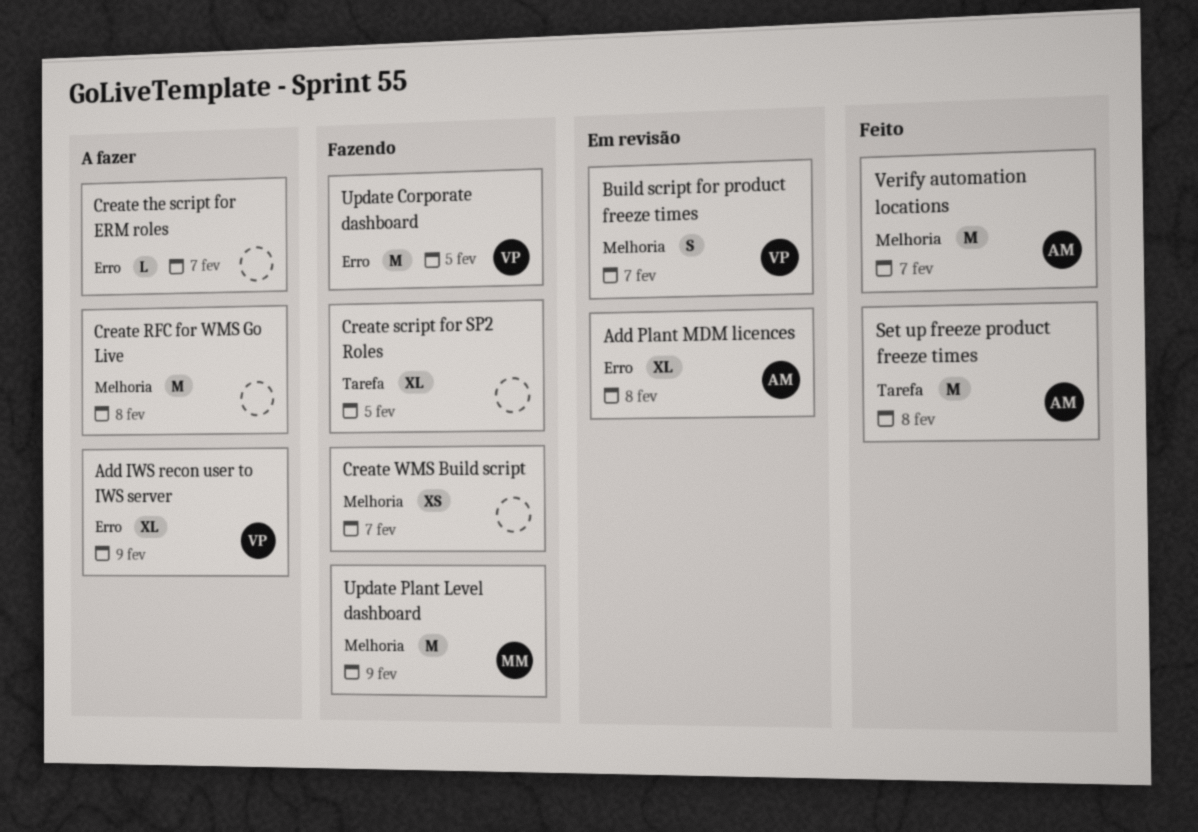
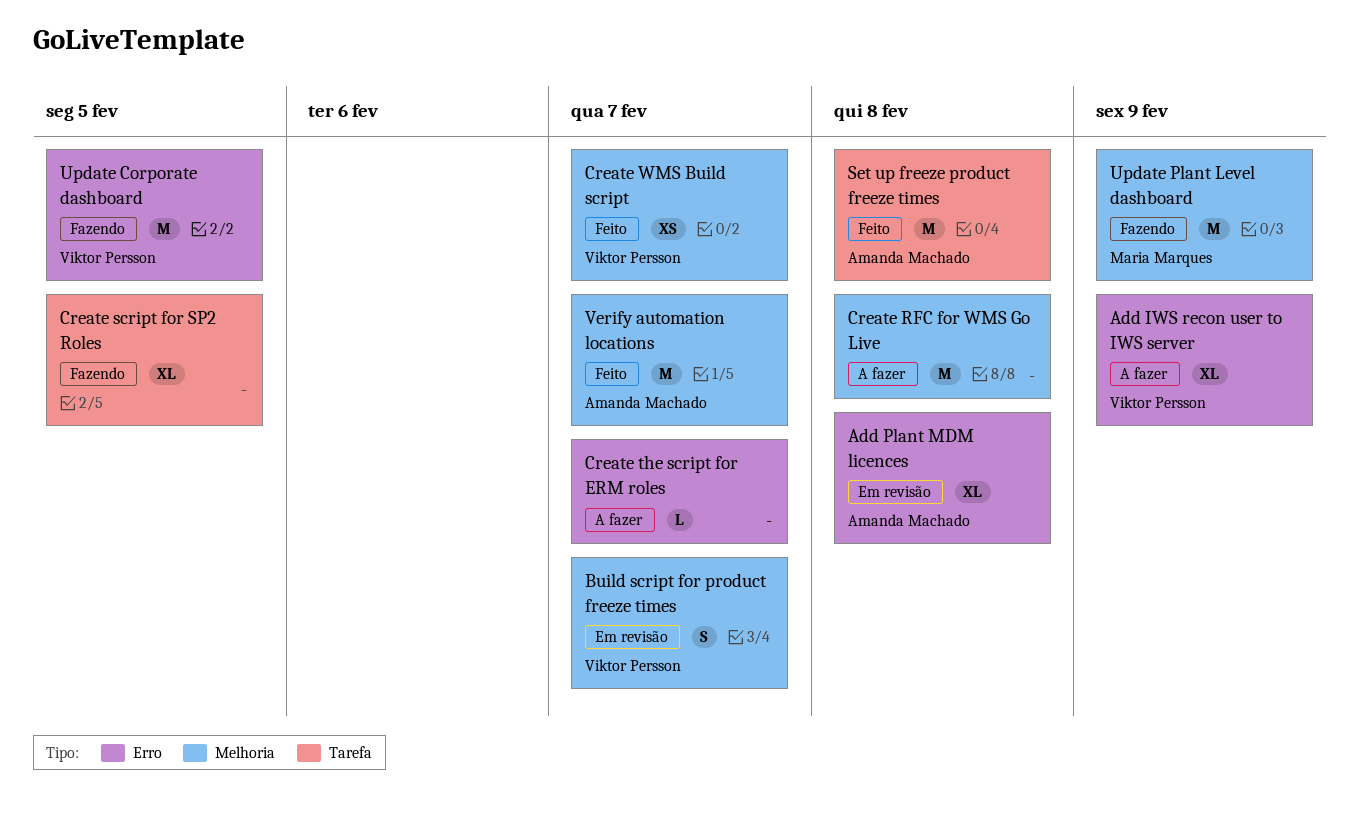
Create WMS Build script, status: Fazendo -> Feito
Create WMS Build script, owner: none -> Viktor Persson

